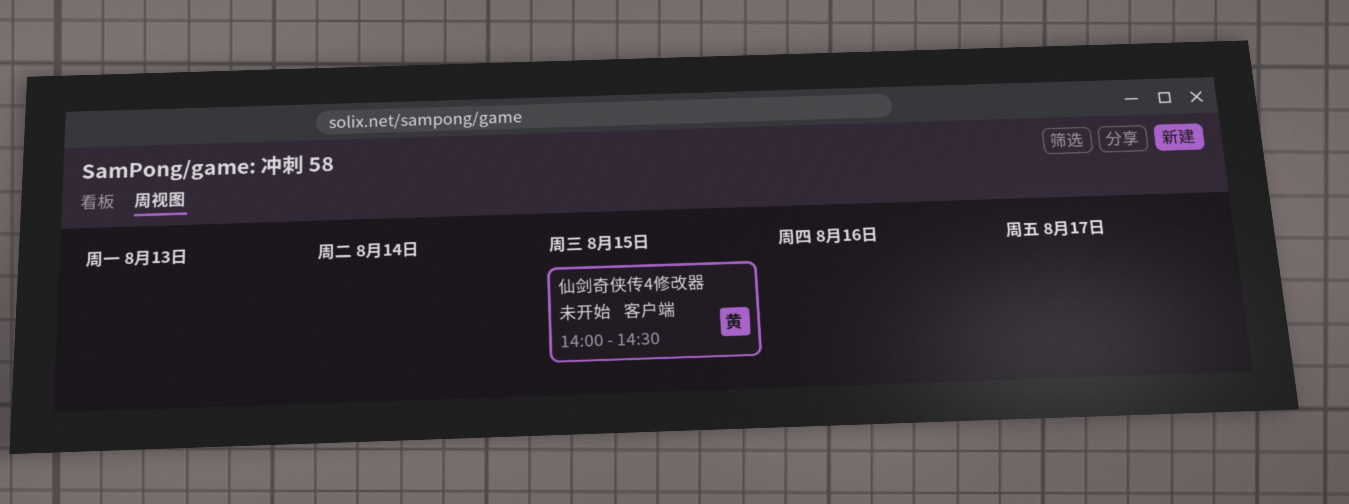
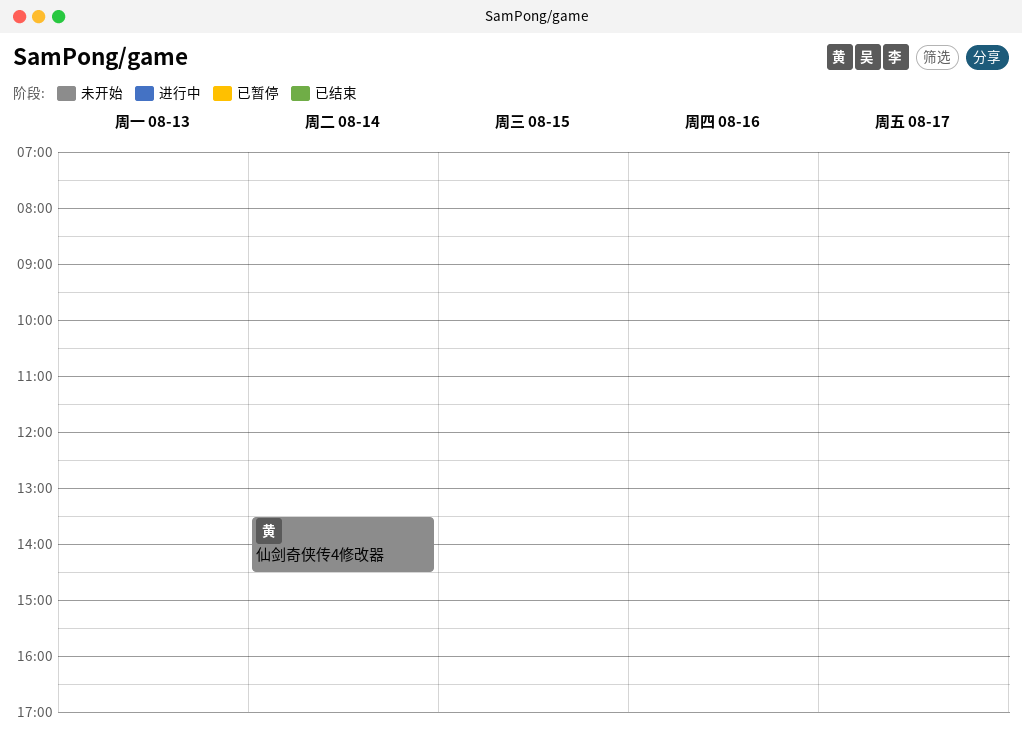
仙剑奇侠传4修改器, day: Aug 15 -> Aug 14
仙剑奇侠传4修改器, begins: 14:00 -> 13:30

